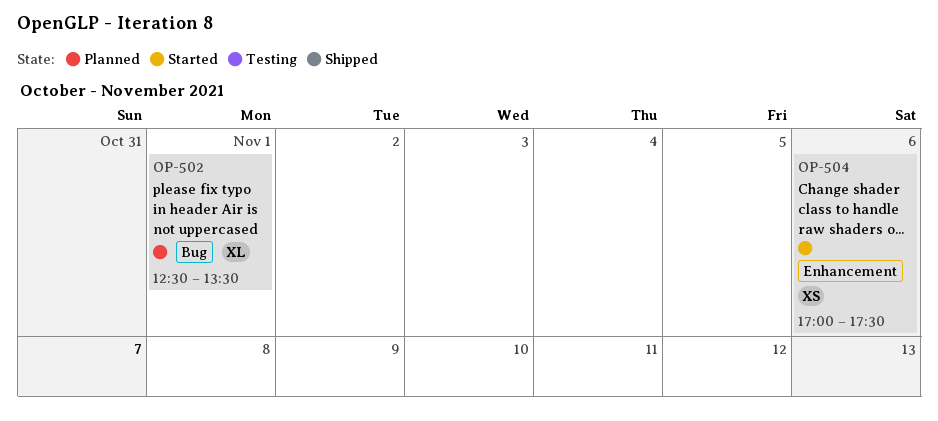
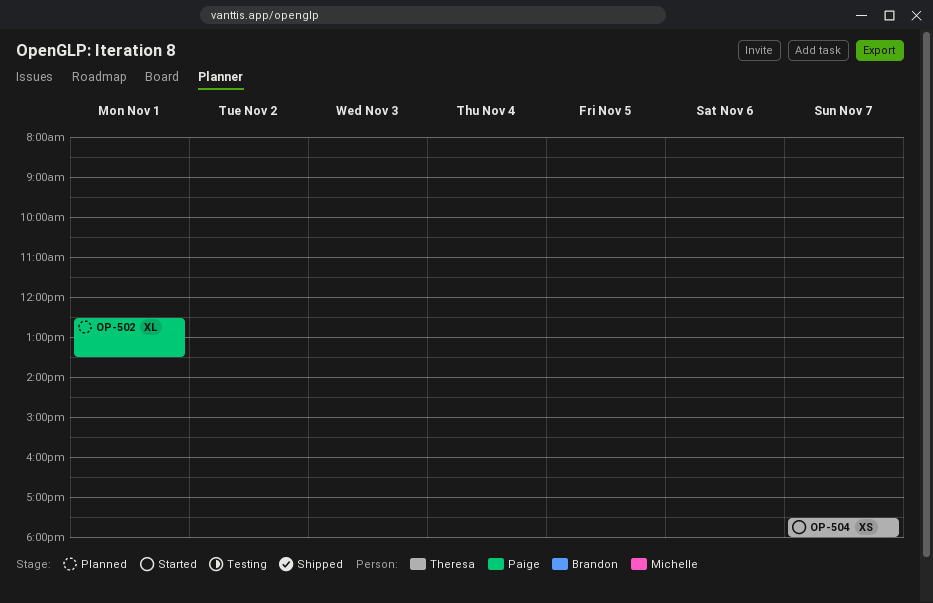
OP-504, day: Nov 6 -> Nov 7
OP-504, begins: 17:00 -> 17:30
OP-504, ends: 17:30 -> 18:00

